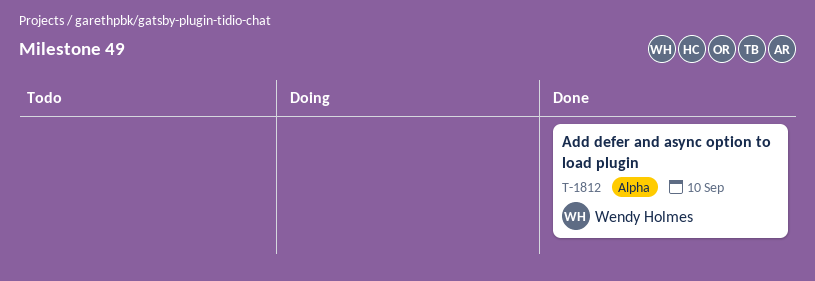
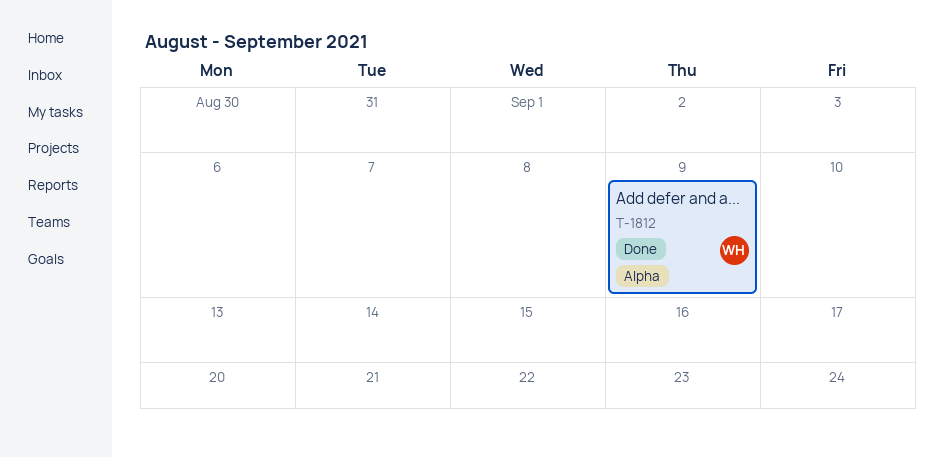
T-1812, due: Sep 10 -> Sep 9

